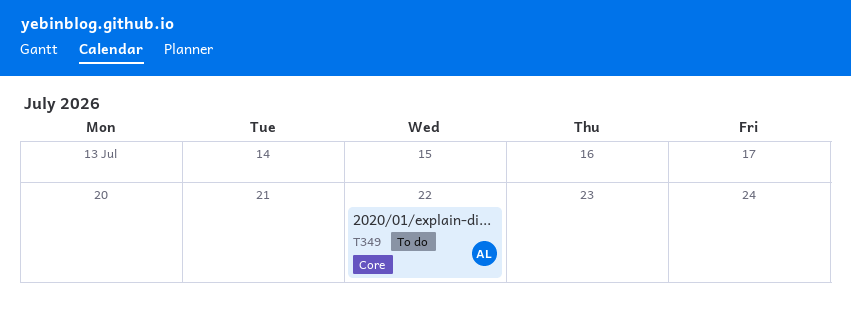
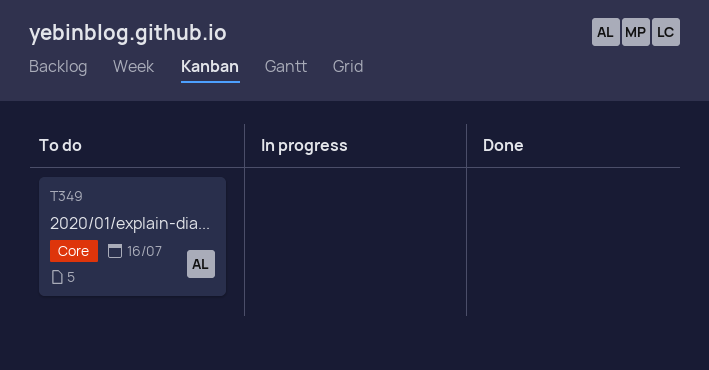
T349, due: Jul 22 -> Jul 16

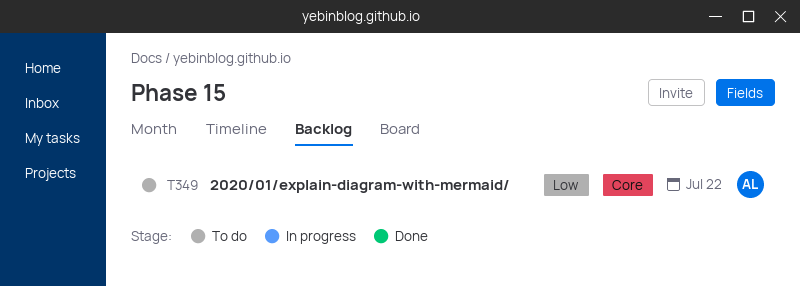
T349, due: Jul 16 -> Jul 22

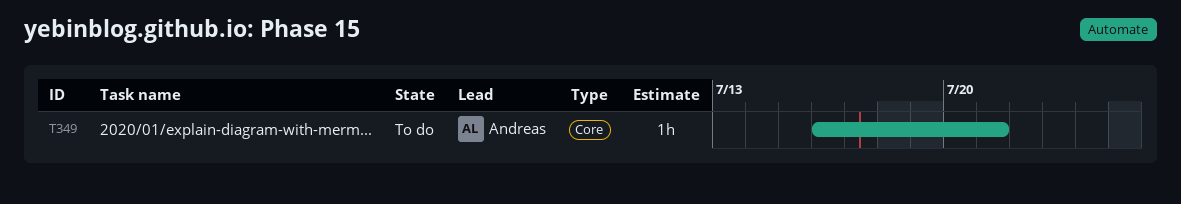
T349, due: Jul 22 -> Jul 21

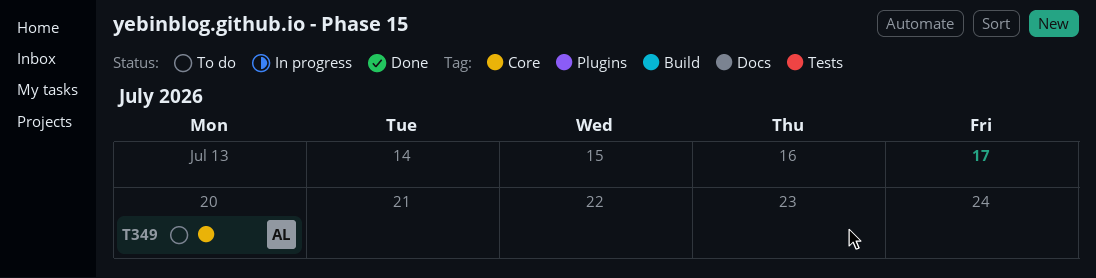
T349, due: Jul 21 -> Jul 20

